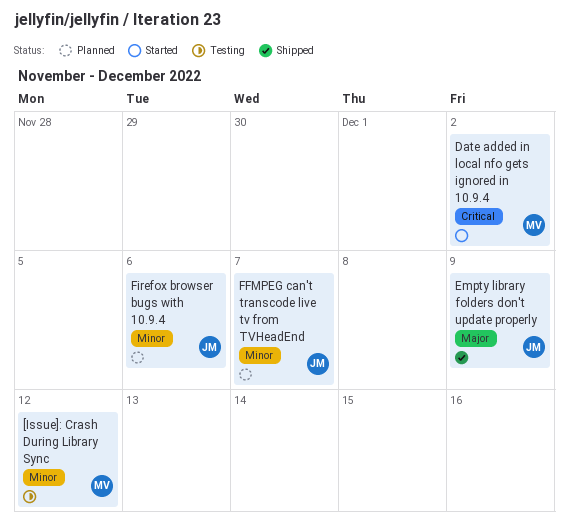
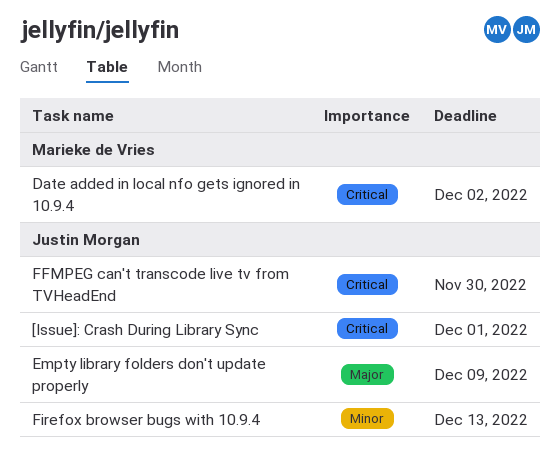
[Issue]: Crash During Library Sync, owner: Marieke de Vries -> Justin Morgan
[Issue]: Crash During Library Sync, priority: Minor -> Critical
[Issue]: Crash During Library Sync, due: Dec 12 -> Dec 1
FFMPEG can't transcode live tv from TVHeadEnd, priority: Minor -> Critical
FFMPEG can't transcode live tv from TVHeadEnd, due: Dec 7 -> Nov 30
Firefox browser bugs with 10.9.4, due: Dec 6 -> Dec 13

